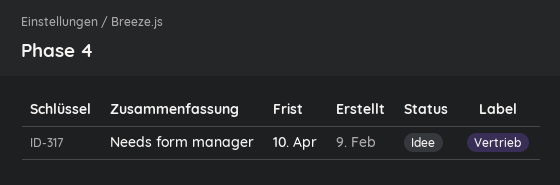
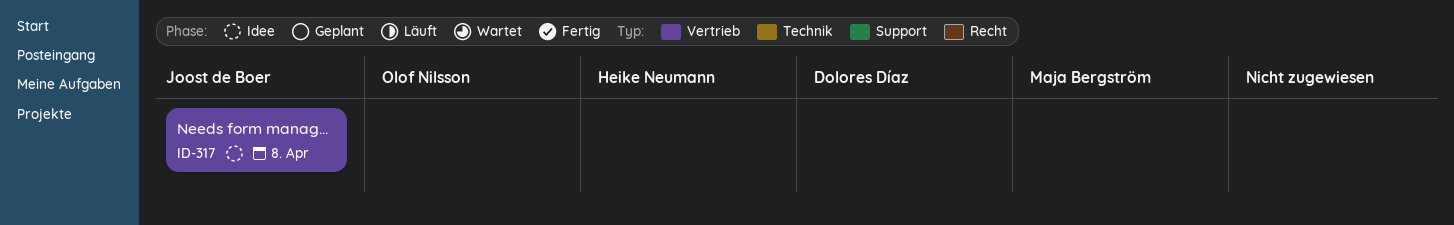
ID-317, due: Apr 10 -> Apr 8

